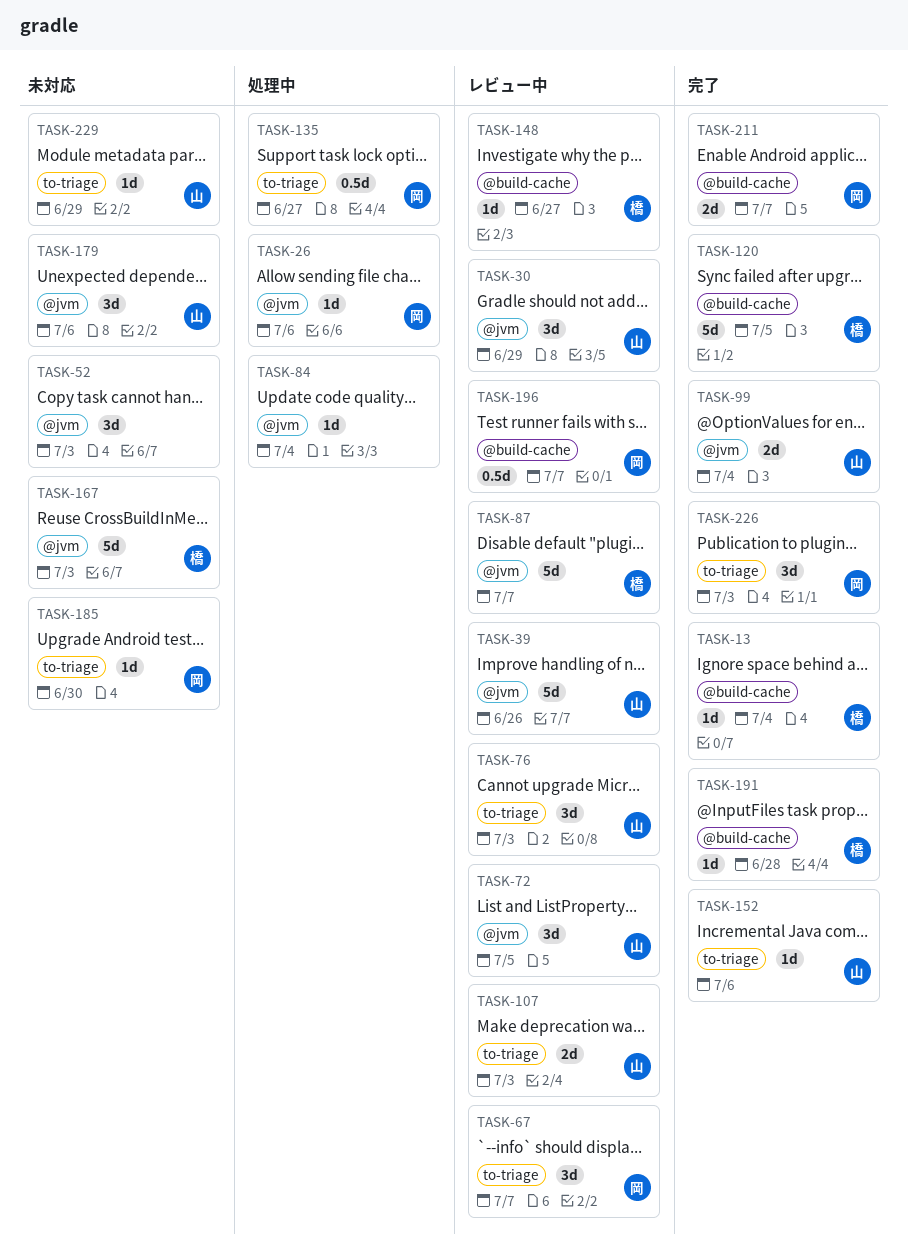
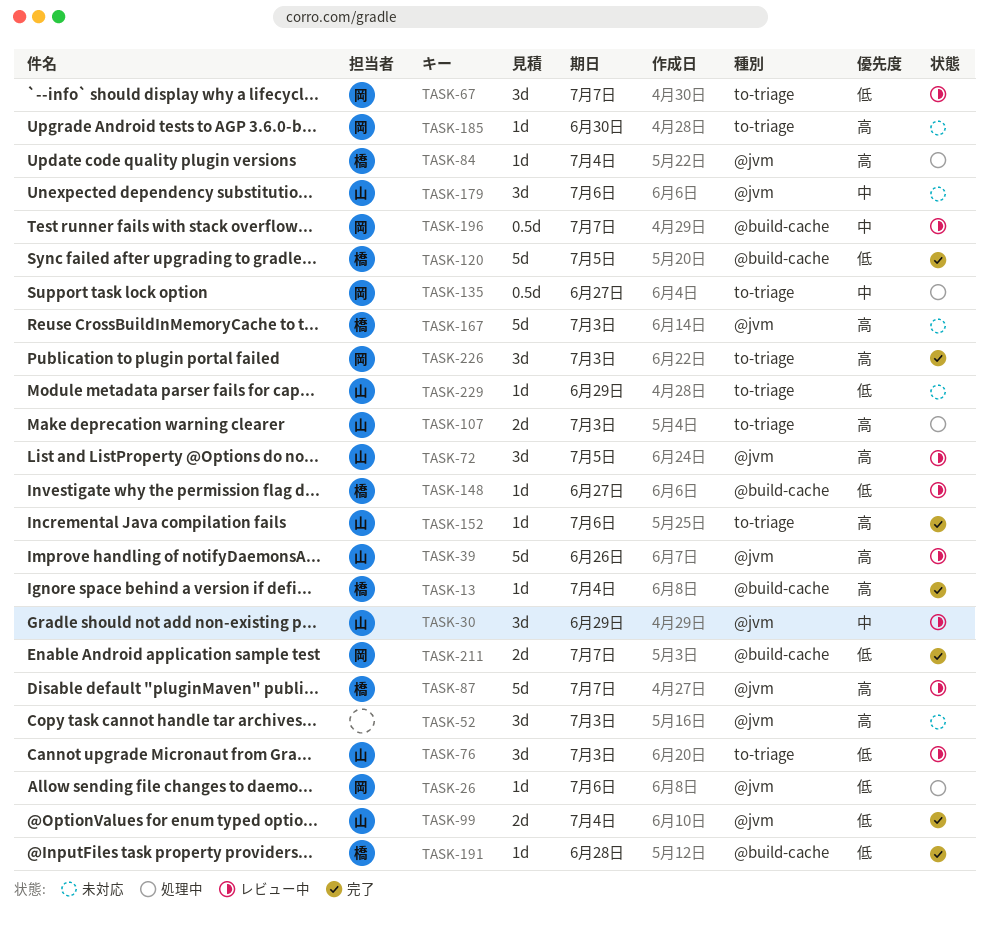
TASK-84, owner: none -> 橋
TASK-107, status: レビュー中 -> 処理中

